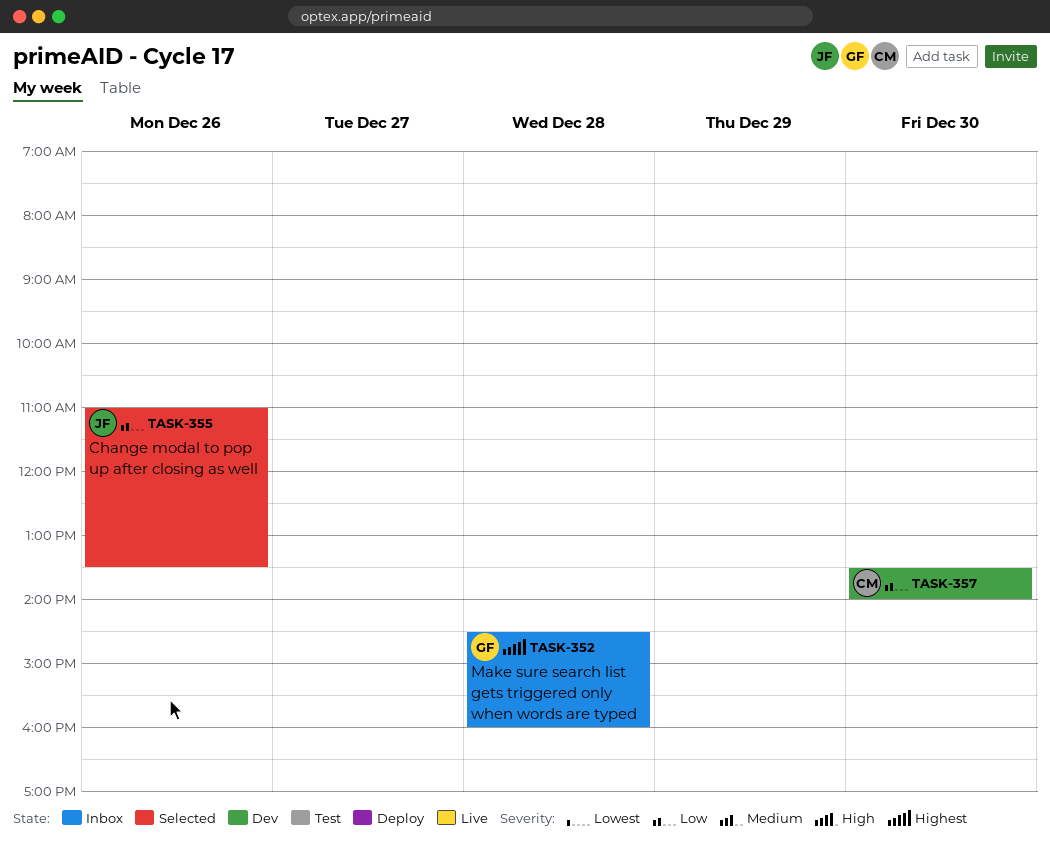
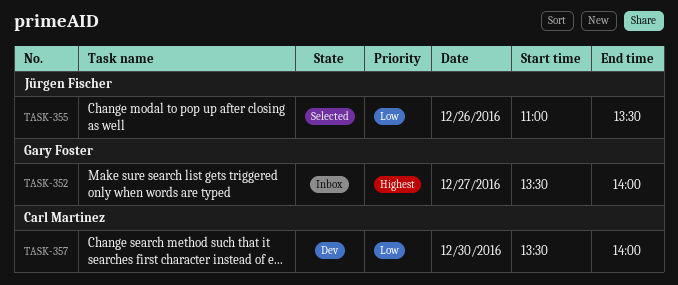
TASK-352, day: Dec 28 -> Dec 27
TASK-352, begins: 14:30 -> 13:30
TASK-352, ends: 16:00 -> 14:00

